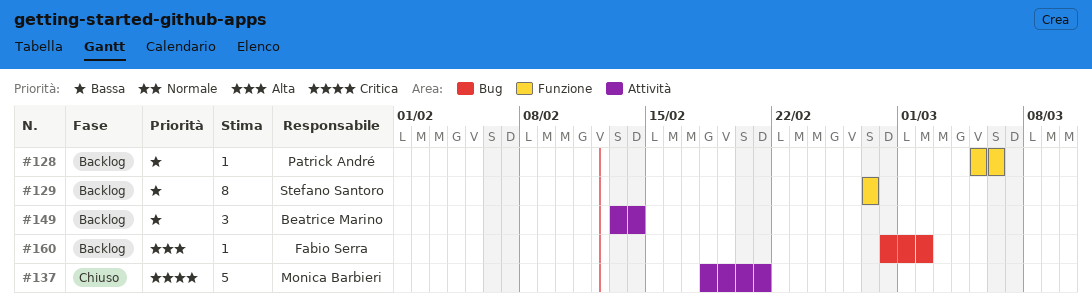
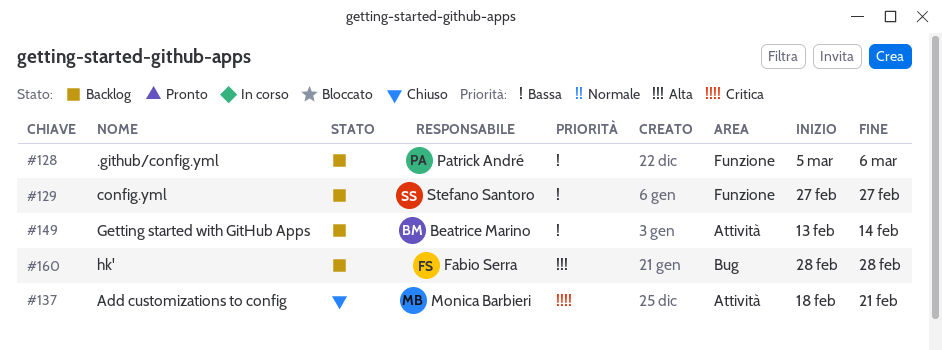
#160, due: Mar 2 -> Feb 28

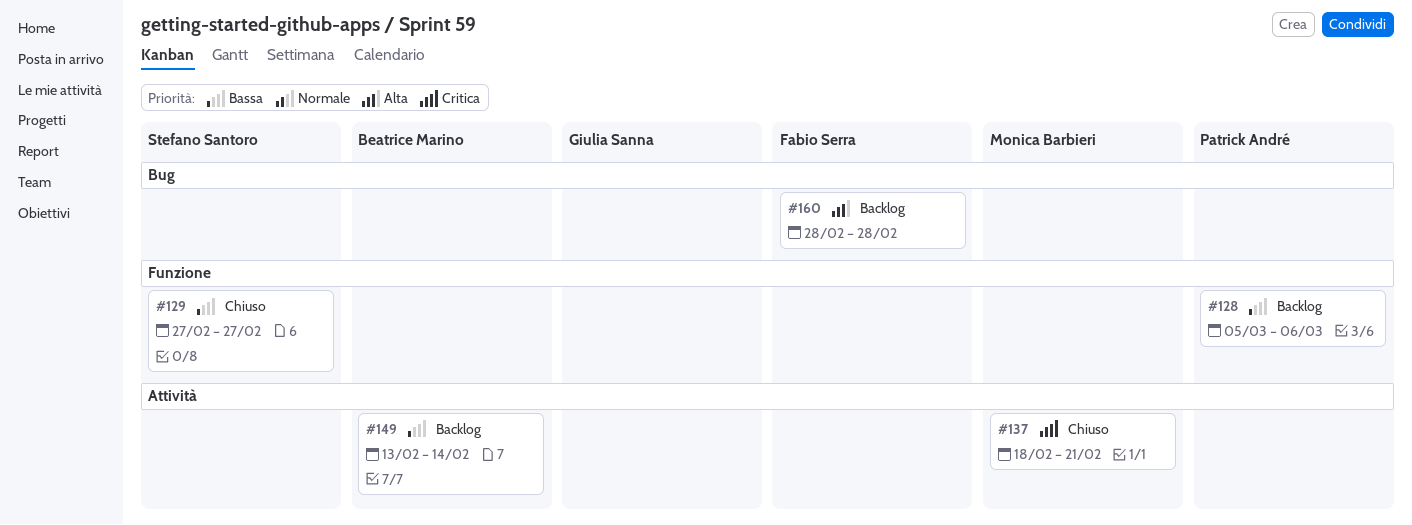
#129, status: Backlog -> Chiuso

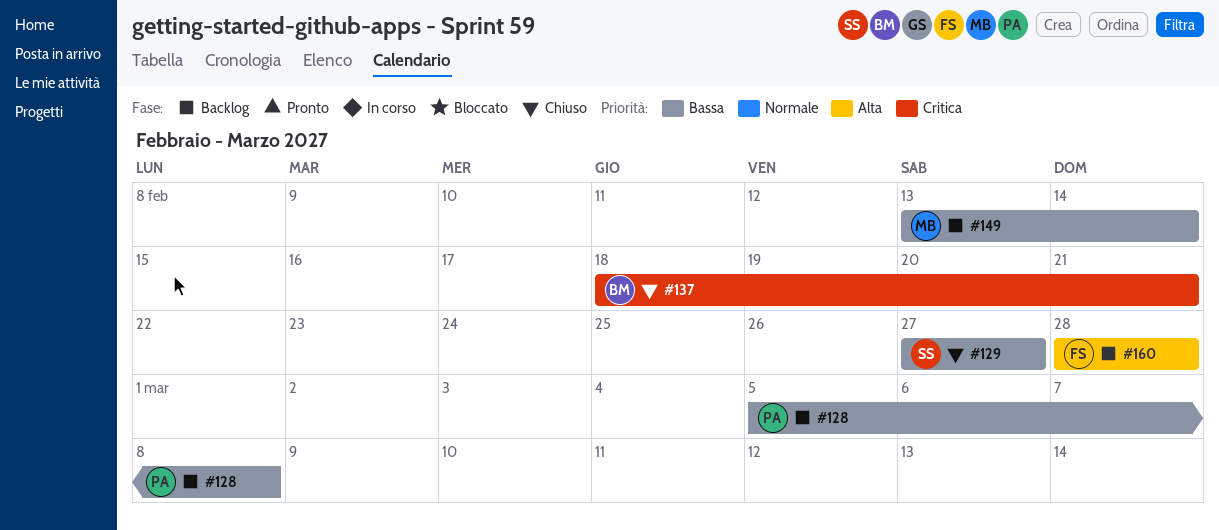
#128, due: Mar 6 -> Mar 8
#137, owner: Monica Barbieri -> Beatrice Marino
#149, owner: Beatrice Marino -> Monica Barbieri

